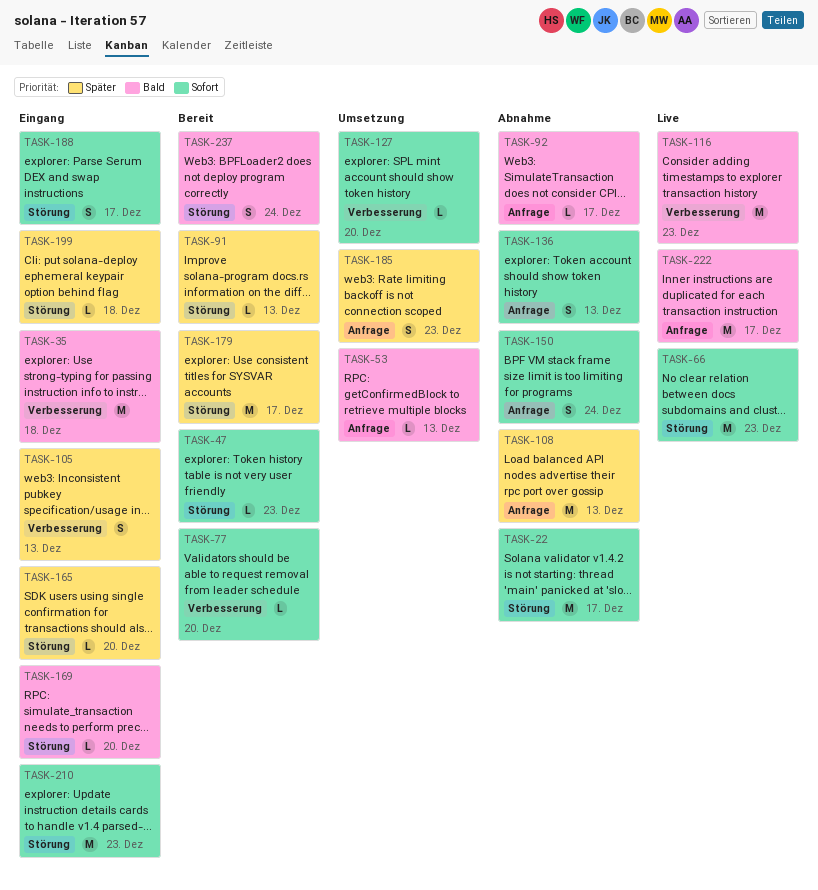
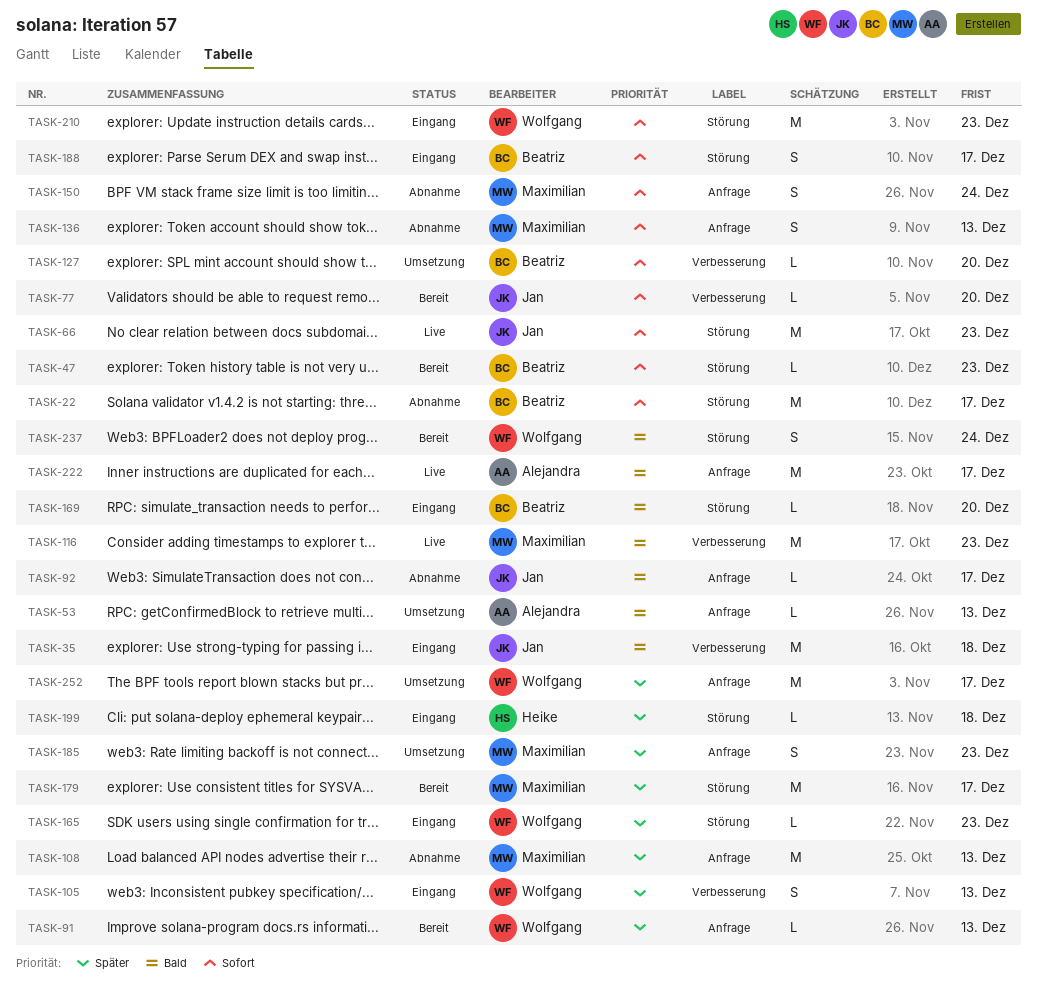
TASK-91, label: Störung -> Anfrage
TASK-165, due: Dec 20 -> Dec 23
TASK-252: none -> present

